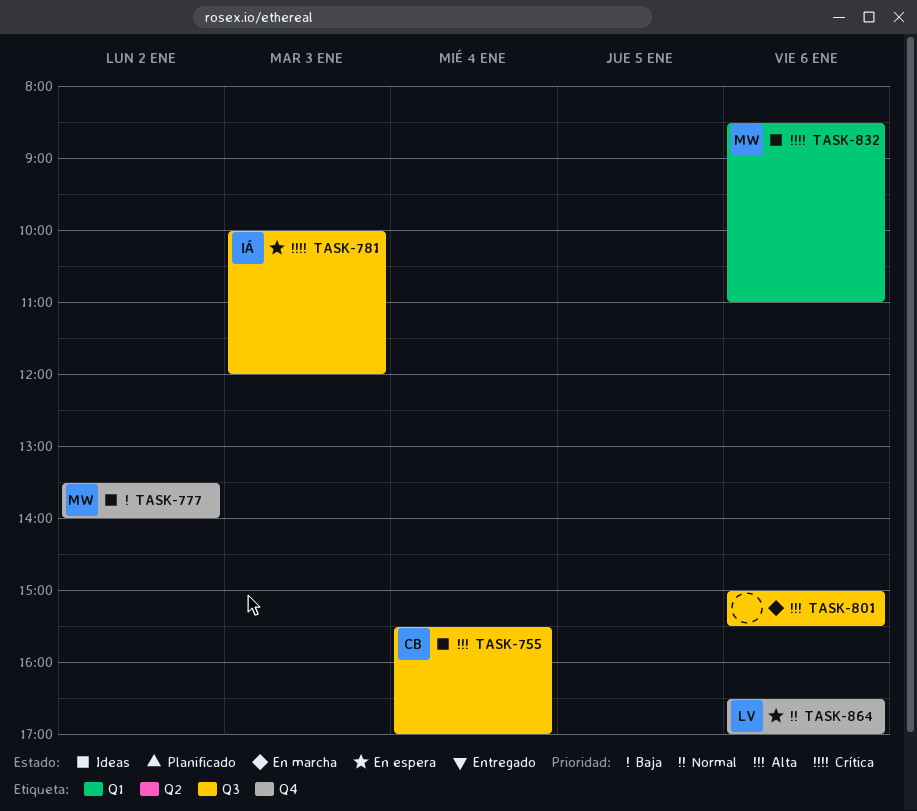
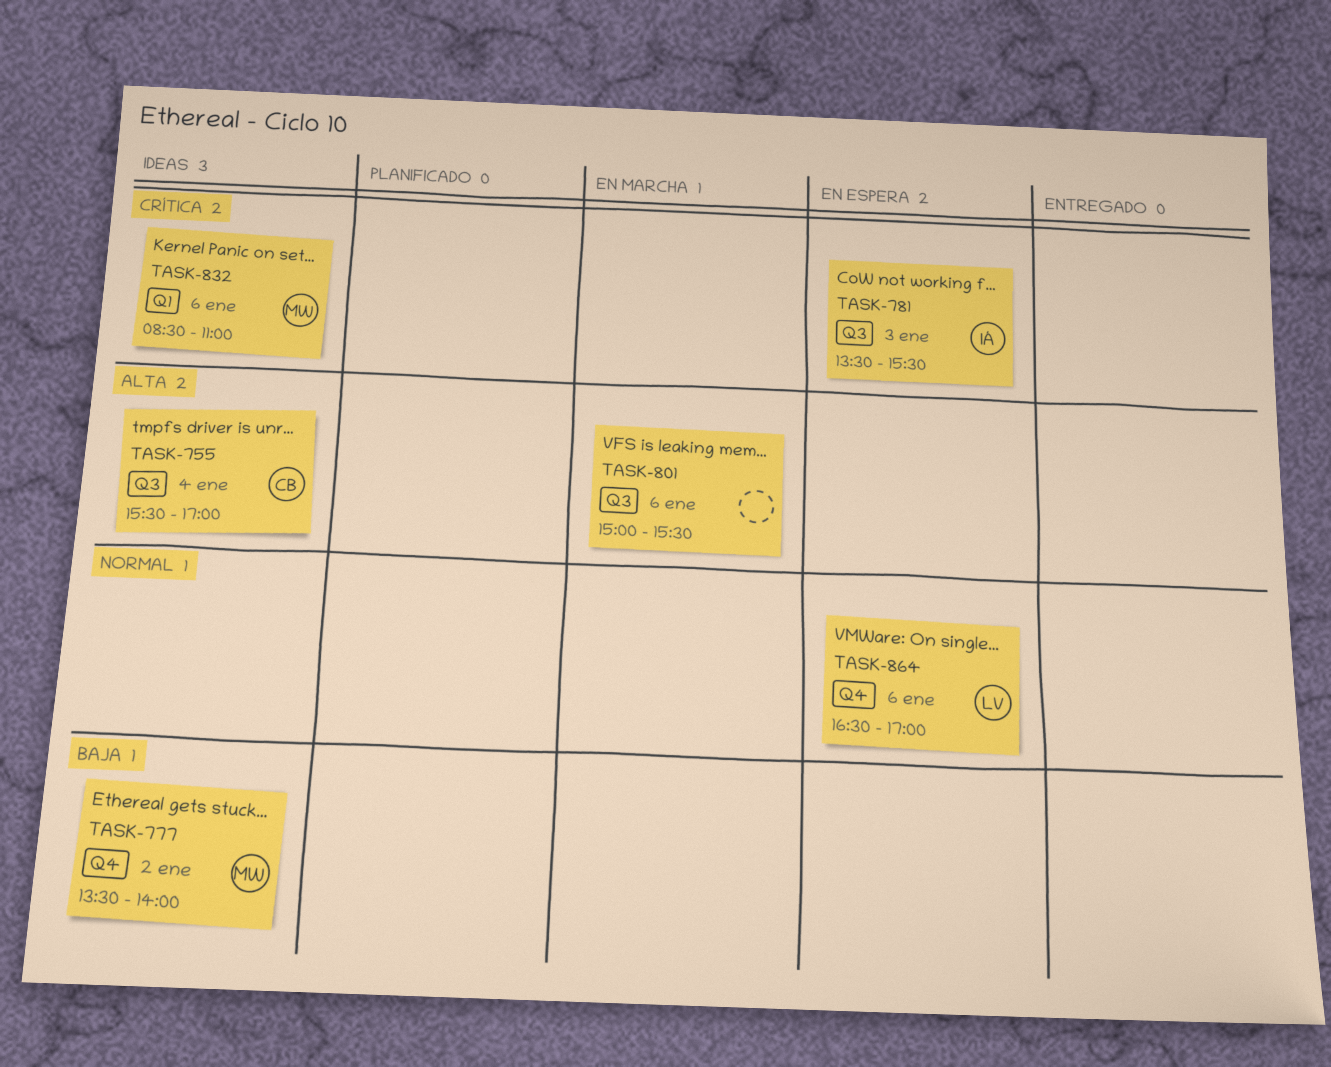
TASK-781, begins: 10:00 -> 13:30
TASK-781, ends: 12:00 -> 15:30

